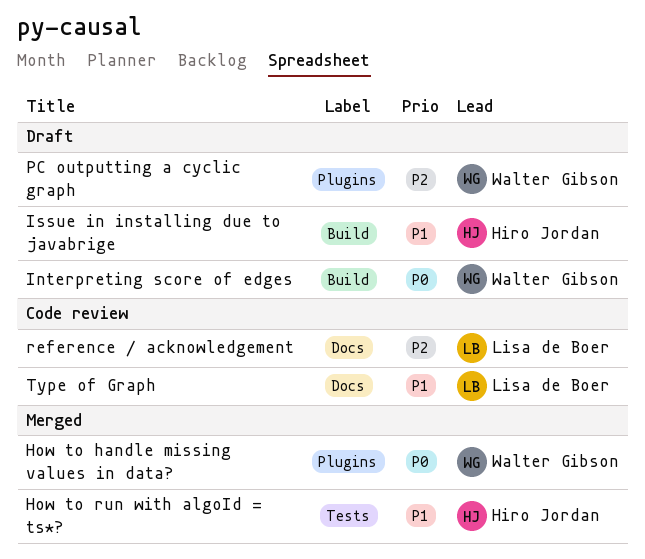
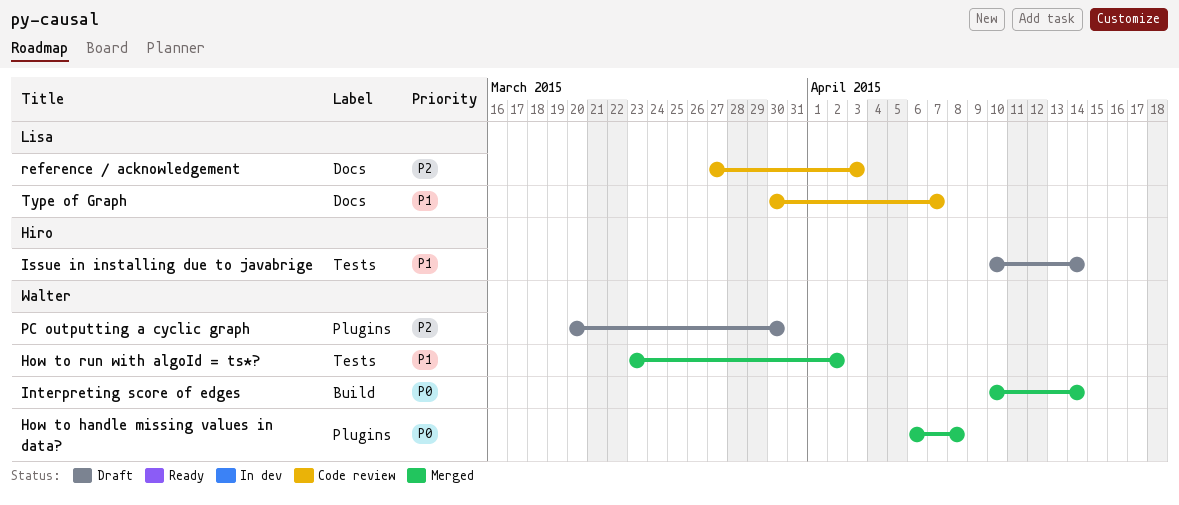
How to run with algoId = ts*?, owner: Hiro Jordan -> Walter Gibson
Interpreting score of edges, status: Draft -> Merged
Issue in installing due to javabrige, label: Build -> Tests

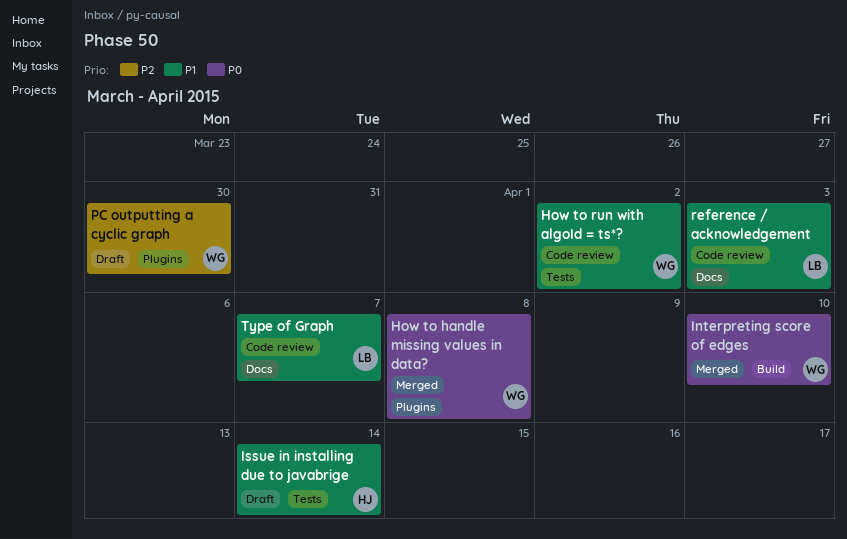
How to run with algoId = ts*?, status: Merged -> Code review
Interpreting score of edges, due: Apr 14 -> Apr 10
reference / acknowledgement, priority: P2 -> P1

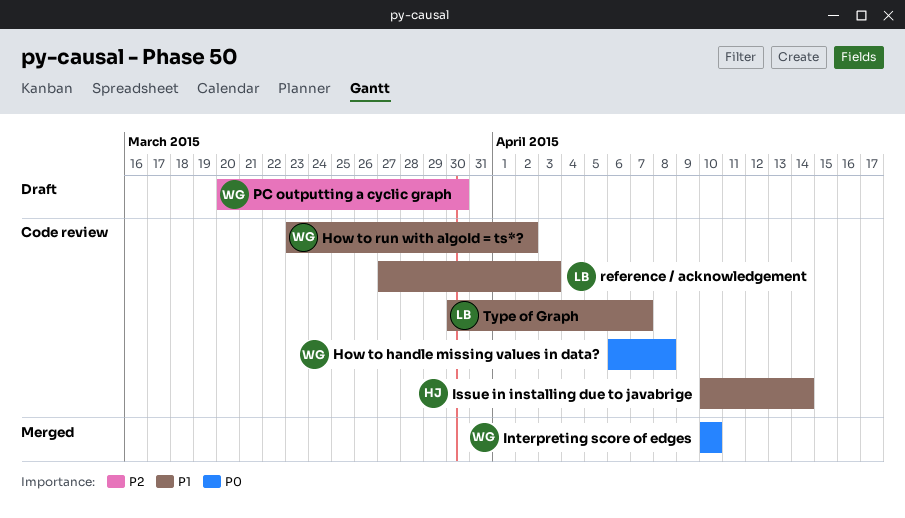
How to handle missing values in data?, status: Merged -> Code review
Issue in installing due to javabrige, status: Draft -> Code review

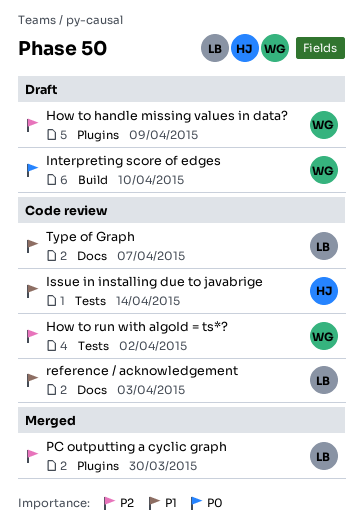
How to handle missing values in data?, status: Code review -> Draft
How to handle missing values in data?, priority: P0 -> P2
How to handle missing values in data?, due: Apr 8 -> Apr 9
How to run with algoId = ts*?, priority: P1 -> P2
Interpreting score of edges, status: Merged -> Draft
PC outputting a cyclic graph, status: Draft -> Merged
PC outputting a cyclic graph, owner: WG -> LB

